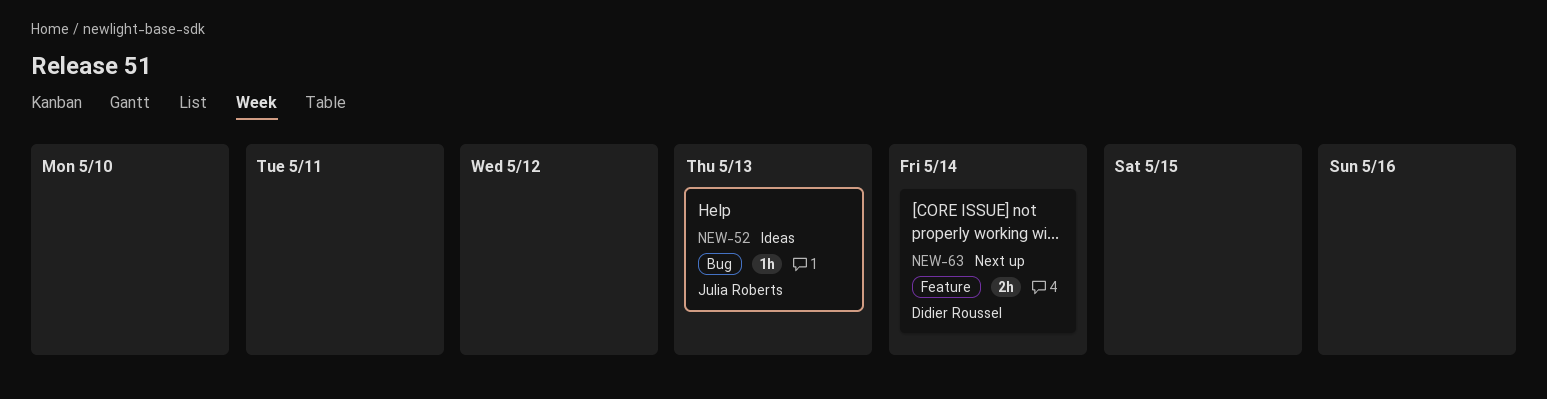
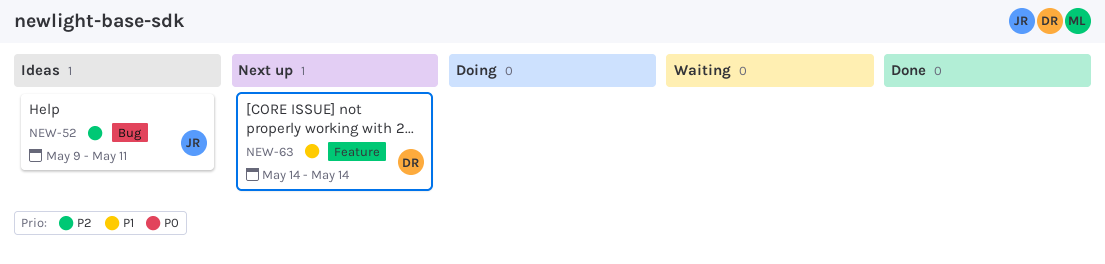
NEW-52, due: May 13 -> May 11

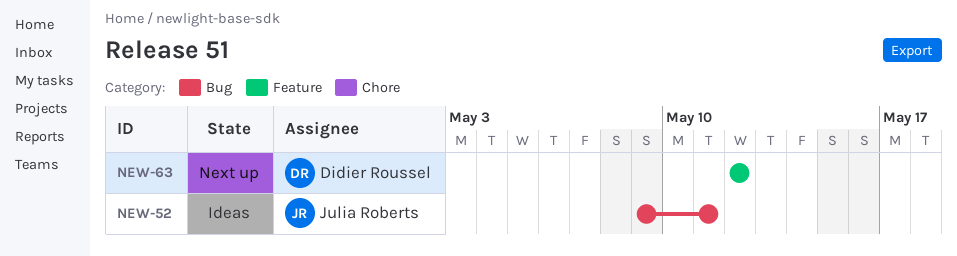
NEW-63, start: May 14 -> May 12
NEW-63, due: May 14 -> May 12

